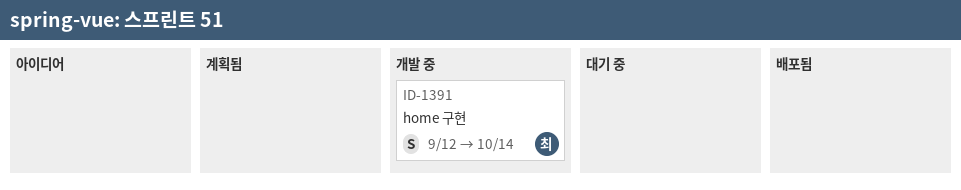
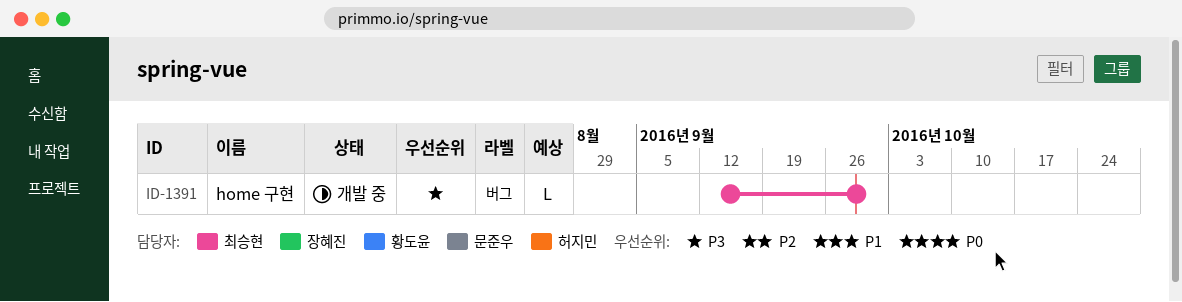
ID-1391, estimate: S -> L
ID-1391, due: Oct 14 -> Sep 30

